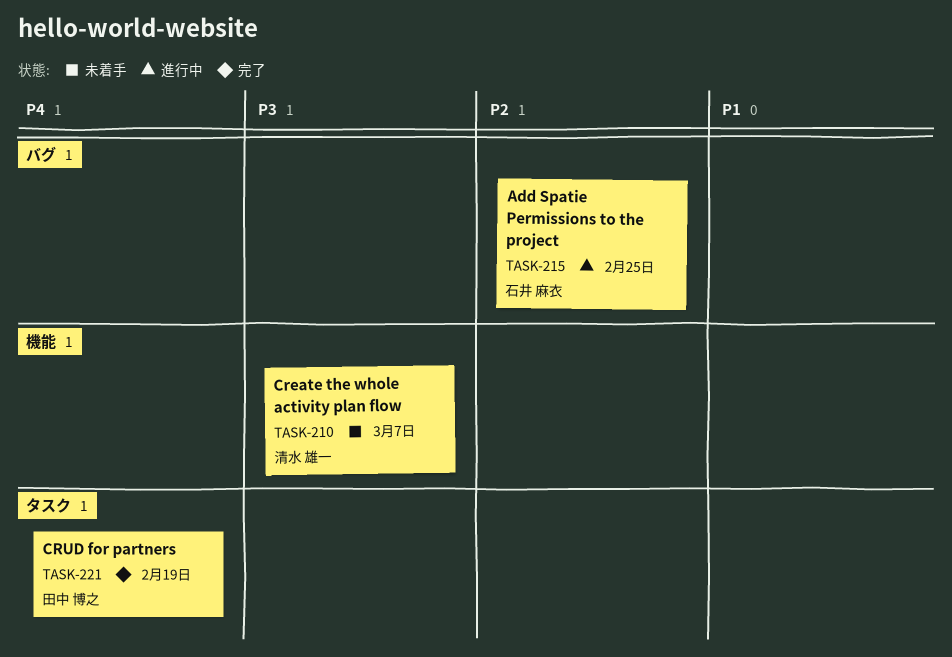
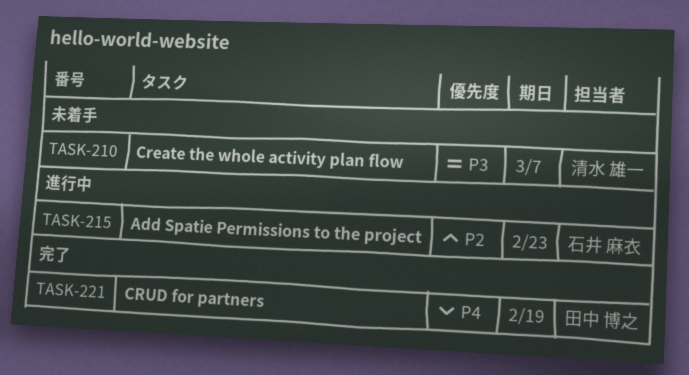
TASK-215, due: Feb 25 -> Feb 23

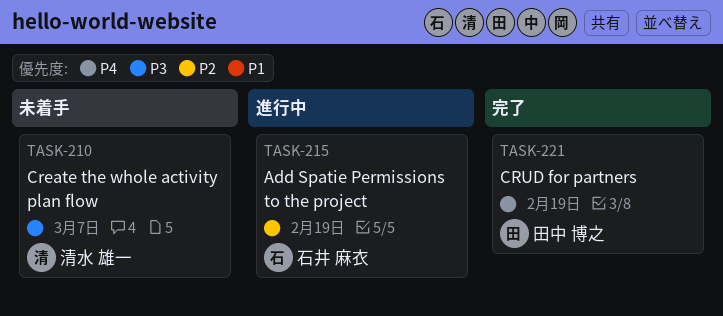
TASK-215, due: Feb 23 -> Feb 19

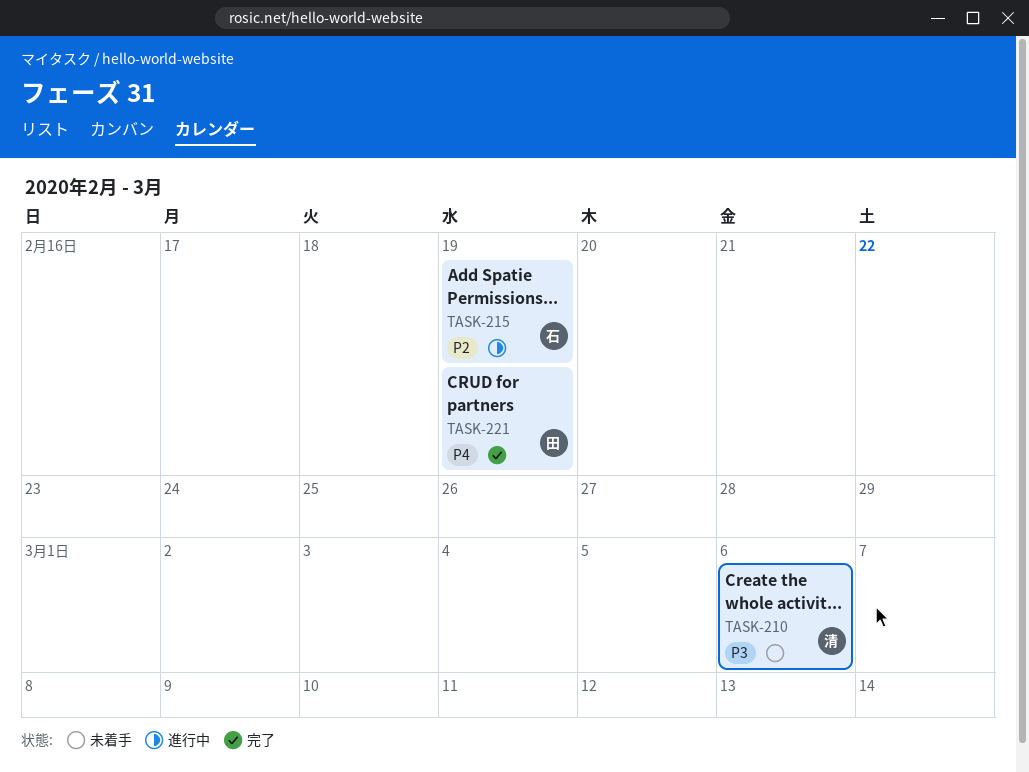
TASK-210, due: Mar 7 -> Mar 6

